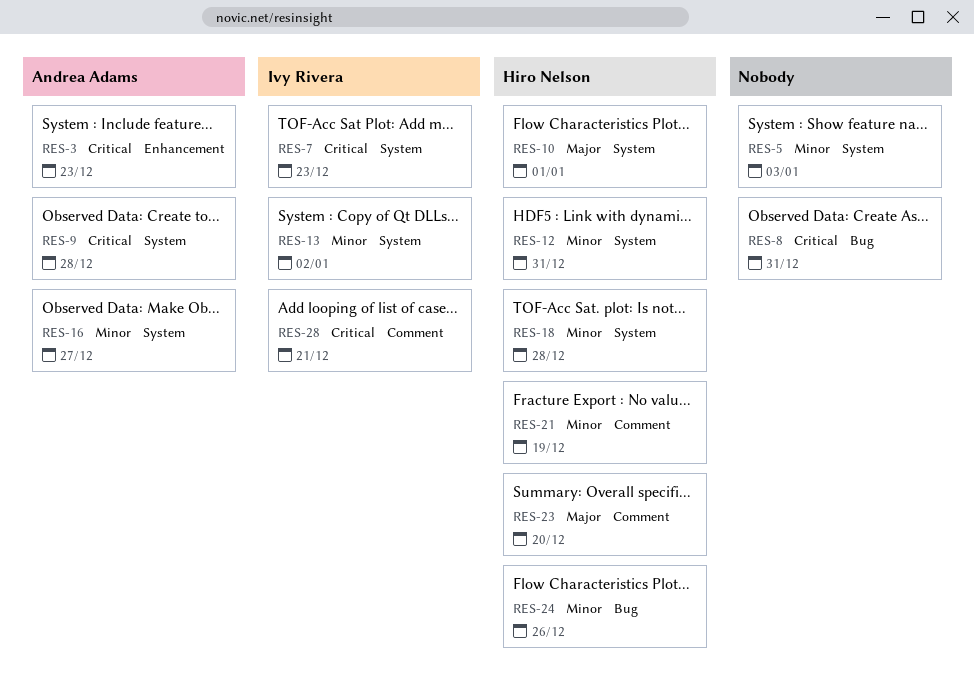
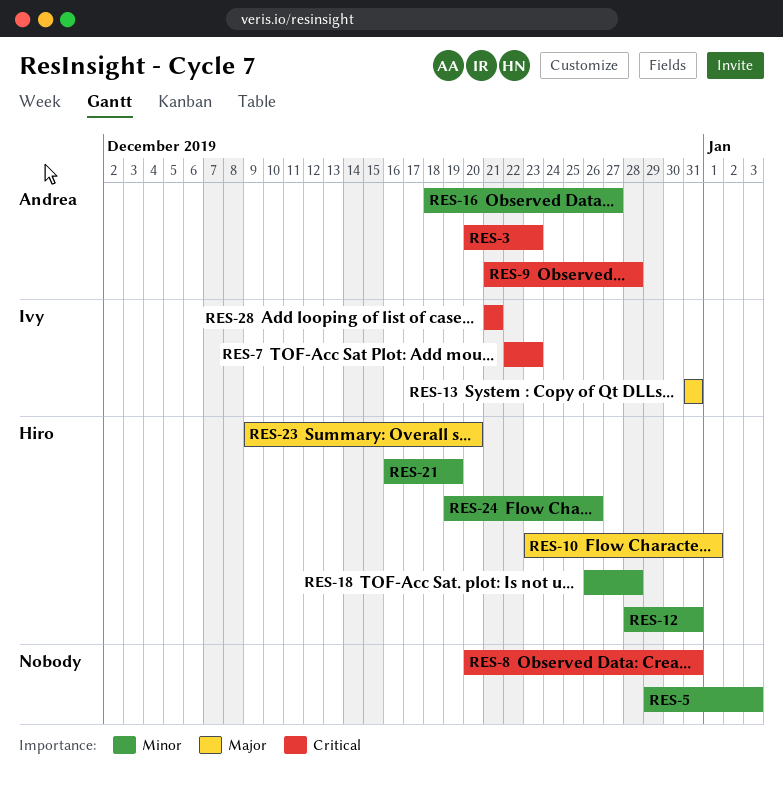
RES-13, priority: Minor -> Major
RES-13, due: Jan 2 -> Dec 31

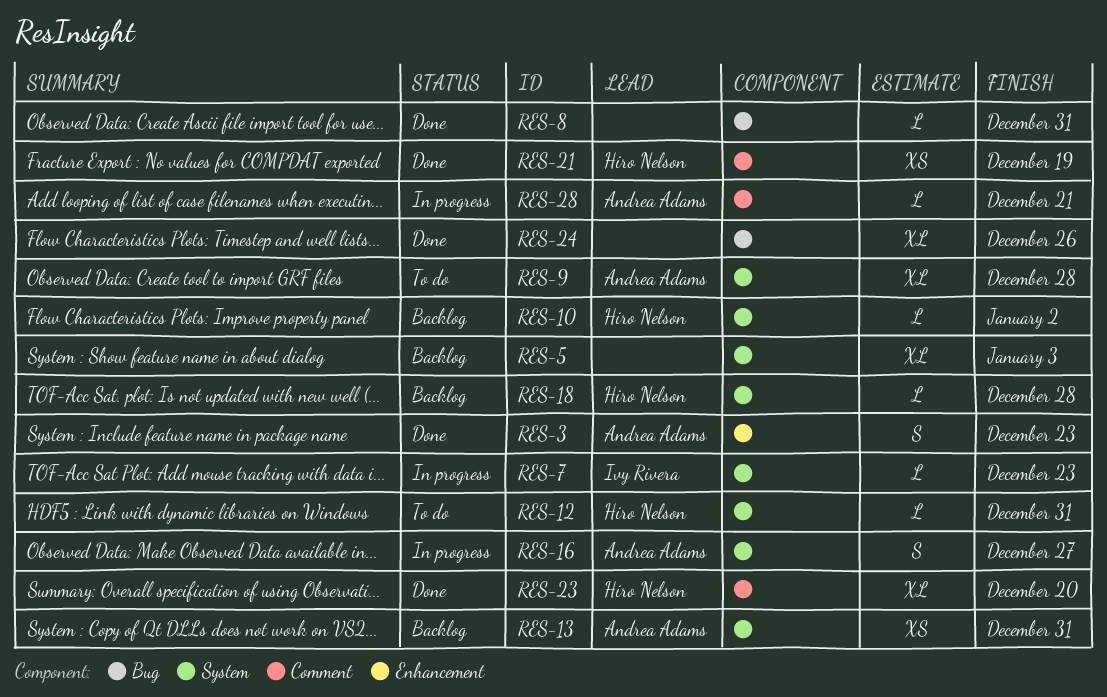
RES-10, due: Jan 1 -> Jan 2
RES-13, owner: Ivy Rivera -> Andrea Adams
RES-24, owner: Hiro Nelson -> none
RES-28, owner: Ivy Rivera -> Andrea Adams

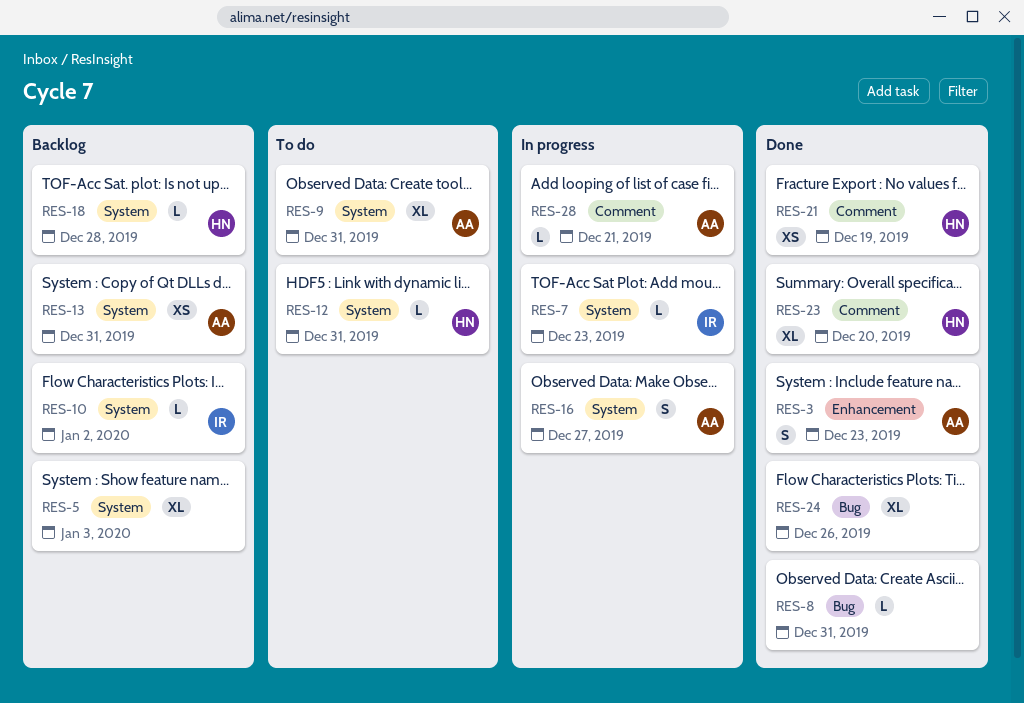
RES-9, due: Dec 28 -> Dec 31
RES-10, owner: Hiro Nelson -> Ivy Rivera

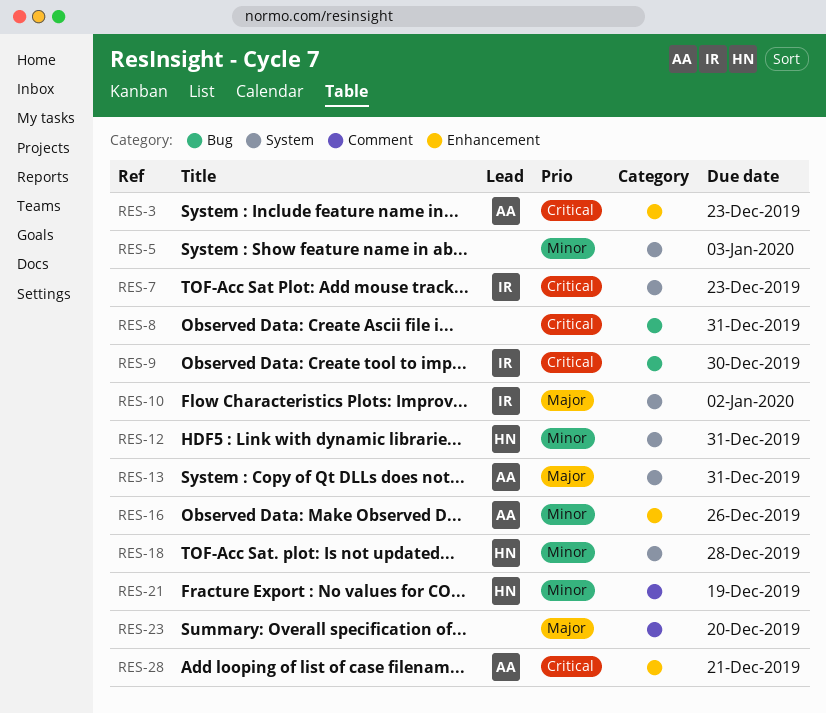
RES-9, owner: AA -> IR
RES-9, label: System -> Bug
RES-9, due: Dec 31 -> Dec 30
RES-16, label: System -> Enhancement
RES-16, due: Dec 27 -> Dec 26
RES-23, owner: HN -> none
RES-24: present -> none
RES-28, label: Comment -> Enhancement

